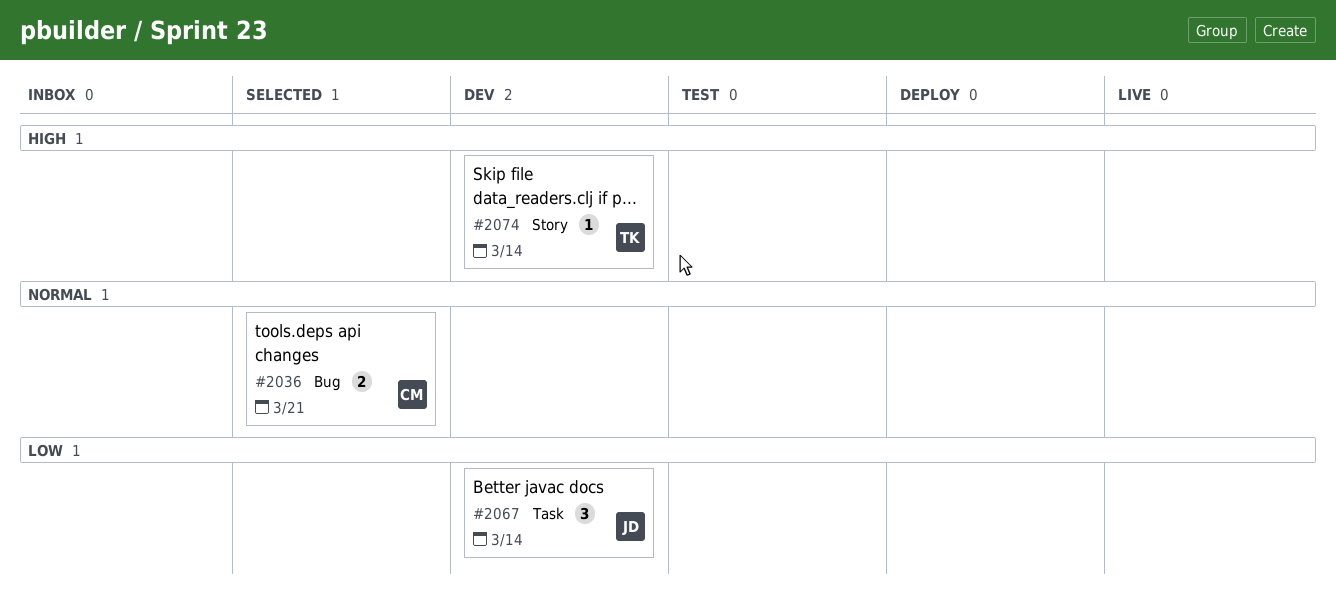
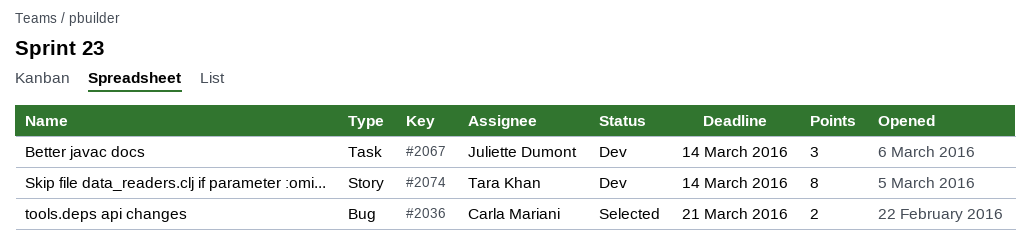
#2074, estimate: 1 -> 8

